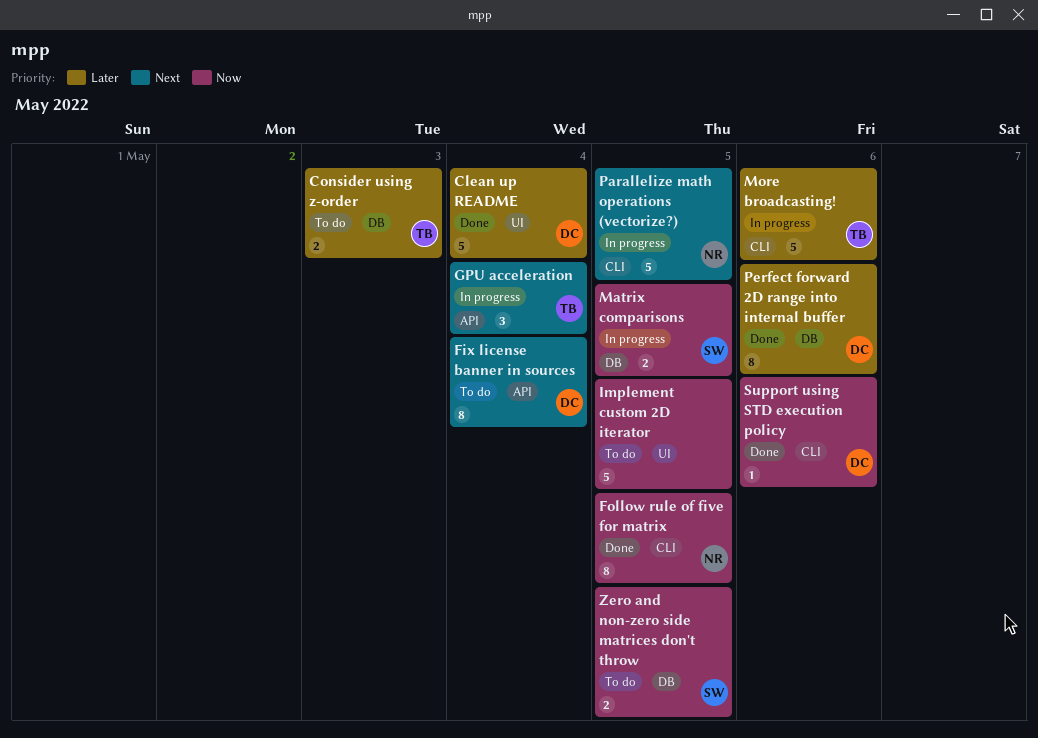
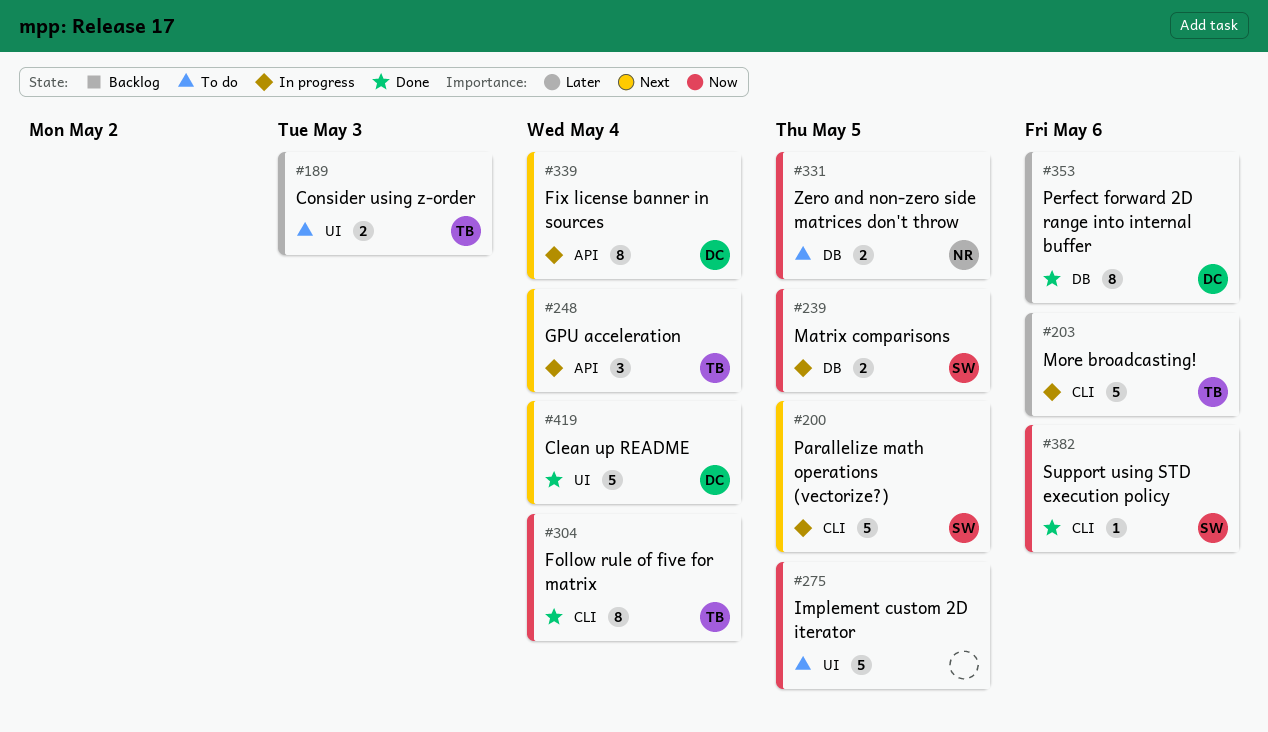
Clean up README, priority: Later -> Next
Consider using z-order, label: DB -> UI
Fix license banner in sources, status: To do -> In progress
Follow rule of five for matrix, owner: NR -> TB
Follow rule of five for matrix, due: May 5 -> May 4
Parallelize math operations (vectorize?), owner: NR -> SW
Support using STD execution policy, owner: DC -> SW
Zero and non-zero side matrices don't throw, owner: SW -> NR

